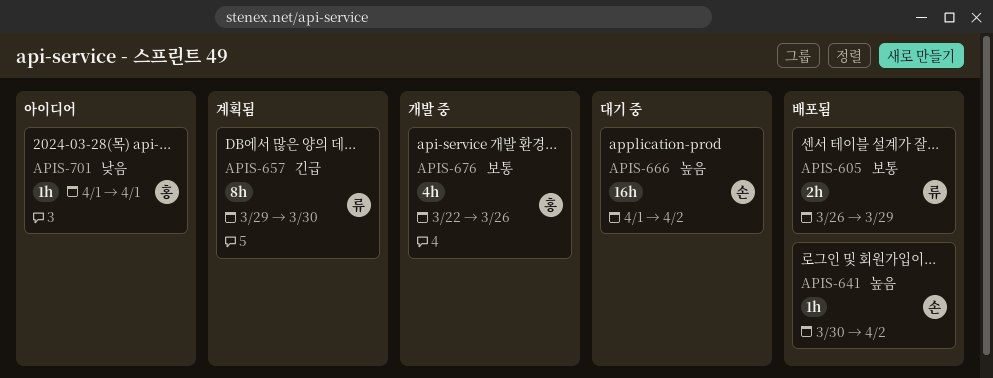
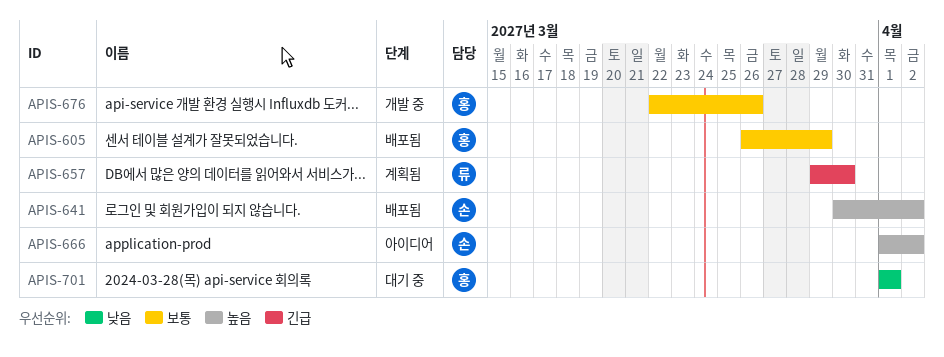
APIS-605, owner: 류 -> 홍
APIS-666, status: 대기 중 -> 아이디어
APIS-701, status: 아이디어 -> 대기 중

